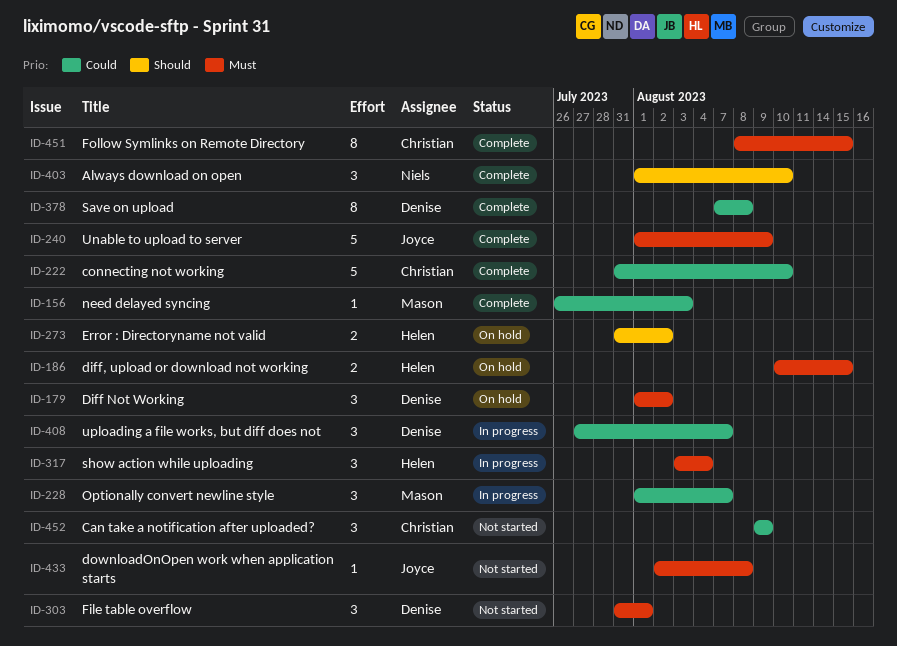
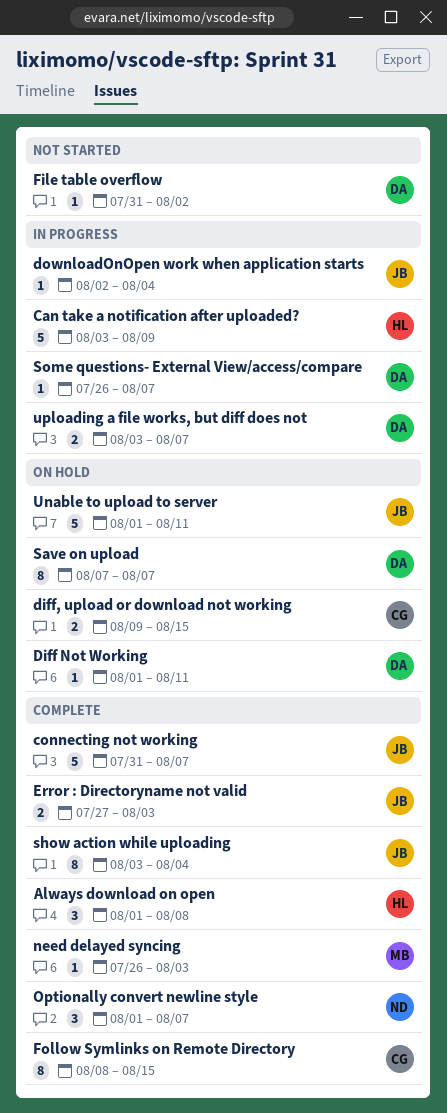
Always download on open, owner: Niels -> Helen
Always download on open, due: Aug 10 -> Aug 8
Can take a notification after uploaded?, status: Not started -> In progress
Can take a notification after uploaded?, owner: Christian -> Helen
Can take a notification after uploaded?, estimate: 3 -> 5
Can take a notification after uploaded?, start: Aug 9 -> Aug 3
connecting not working, owner: Christian -> Joyce
connecting not working, due: Aug 10 -> Aug 7
Diff Not Working, estimate: 3 -> 1
Diff Not Working, due: Aug 2 -> Aug 11
diff, upload or download not working, owner: Helen -> Christian
diff, upload or download not working, start: Aug 10 -> Aug 9
downloadOnOpen work when application starts, status: Not started -> In progress
downloadOnOpen work when application starts, due: Aug 8 -> Aug 4
Error : Directoryname not valid, status: On hold -> Complete
Error : Directoryname not valid, owner: Helen -> Joyce
Error : Directoryname not valid, start: Jul 31 -> Jul 27
Error : Directoryname not valid, due: Aug 2 -> Aug 3
File table overflow, estimate: 3 -> 1
File table overflow, due: Aug 1 -> Aug 2
Optionally convert newline style, status: In progress -> Complete
Optionally convert newline style, owner: Mason -> Niels
Save on upload, status: Complete -> On hold
Save on upload, due: Aug 8 -> Aug 7
show action while uploading, status: In progress -> Complete
show action while uploading, owner: Helen -> Joyce
show action while uploading, estimate: 3 -> 8
Some questions- External View/access/compare: none -> present
Unable to upload to server, status: Complete -> On hold
Unable to upload to server, due: Aug 9 -> Aug 11
uploading a file works, but diff does not, estimate: 3 -> 2
uploading a file works, but diff does not, start: Jul 27 -> Aug 3

